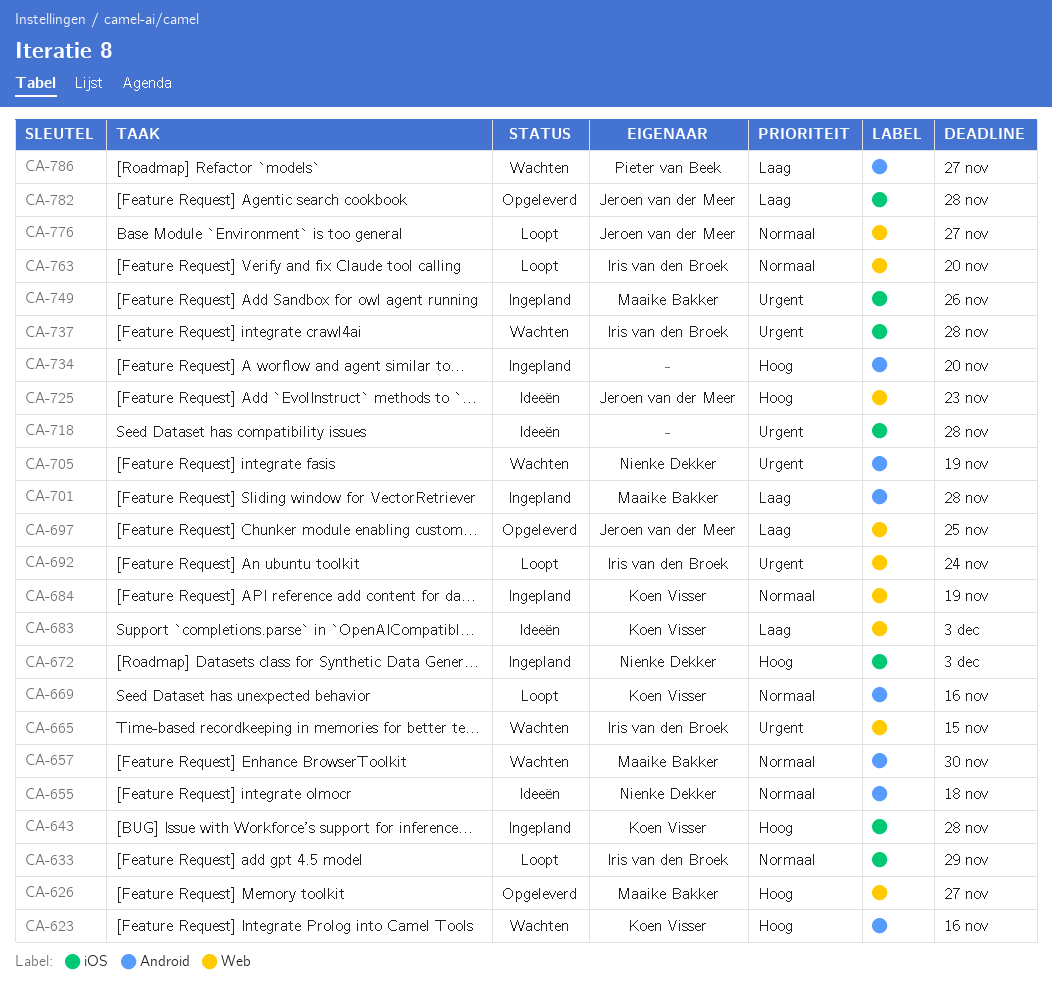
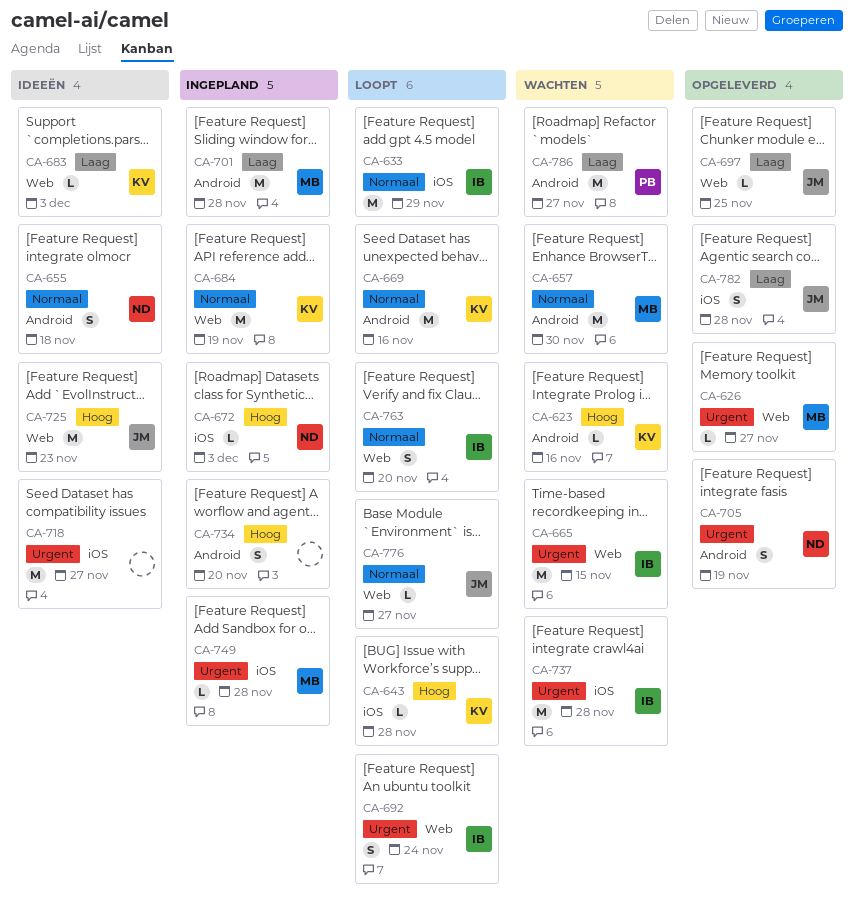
CA-626, priority: Hoog -> Urgent
CA-643, status: Ingepland -> Loopt
CA-705, status: Wachten -> Opgeleverd
CA-718, due: Nov 28 -> Nov 27
CA-749, due: Nov 26 -> Nov 28

